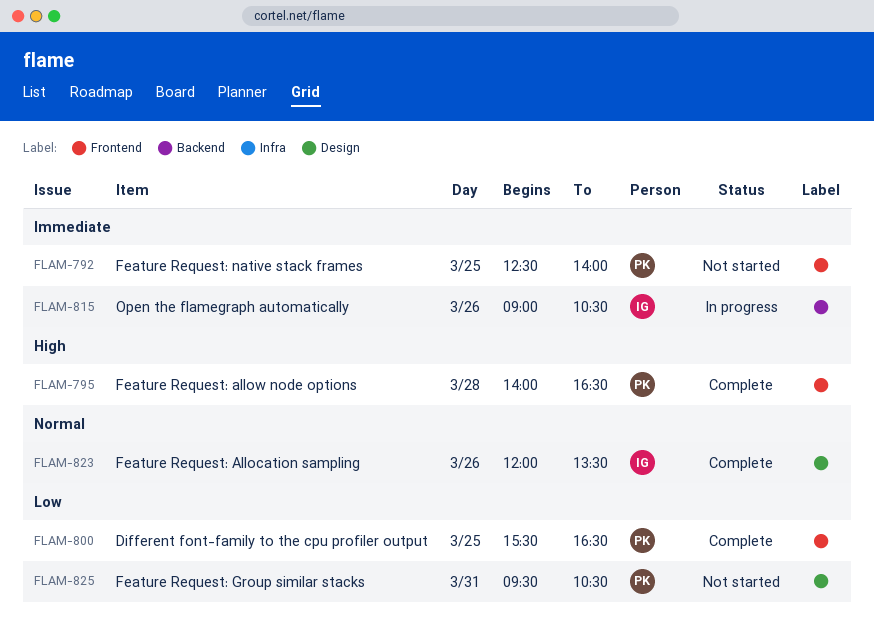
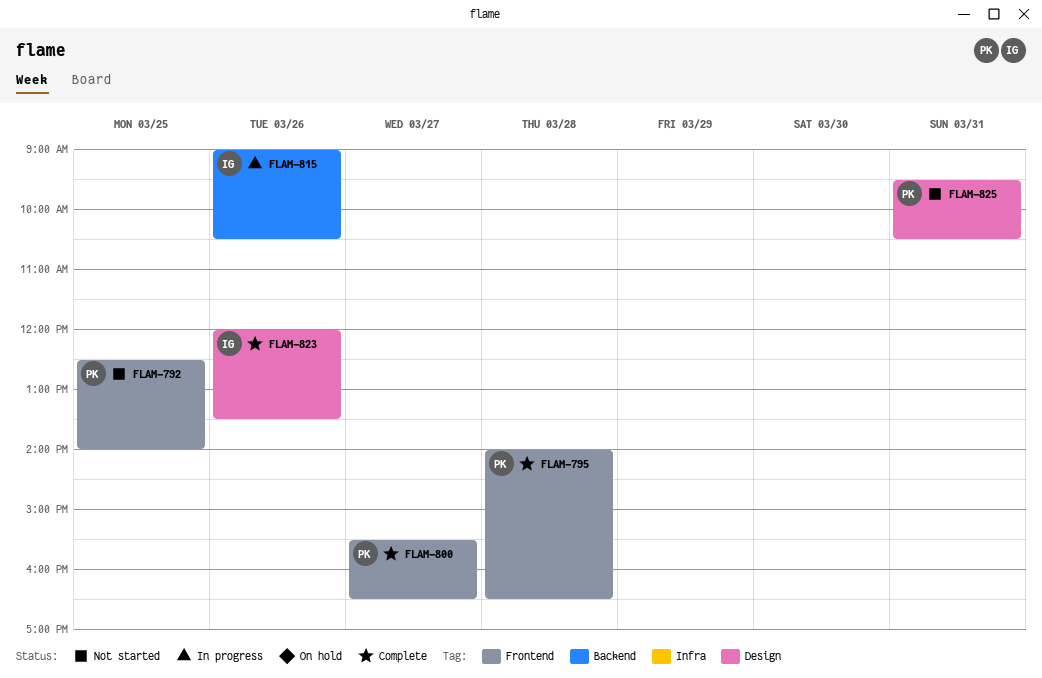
FLAM-800, day: Mar 25 -> Mar 27

